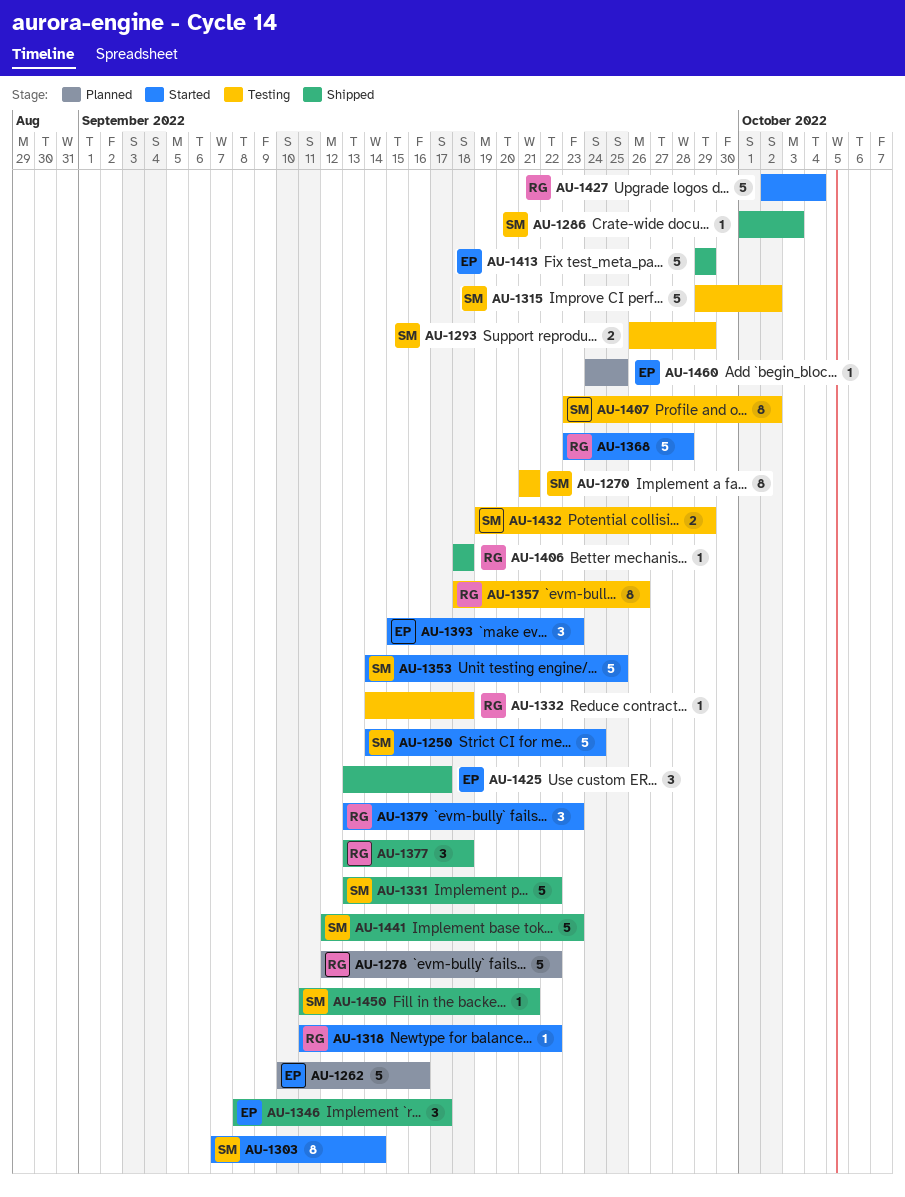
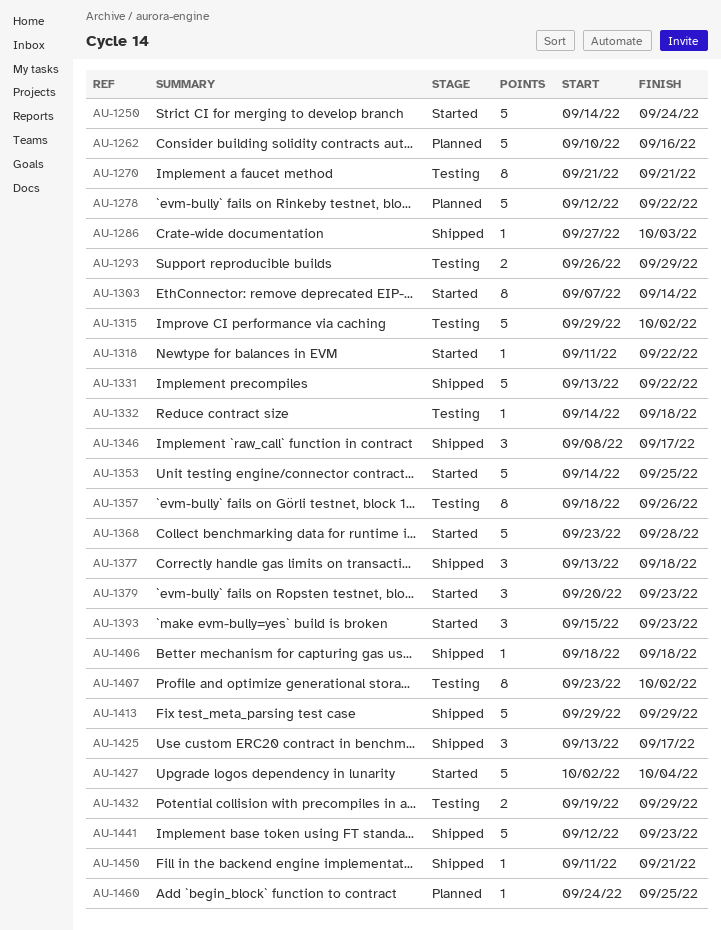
AU-1286, start: Oct 1 -> Sep 27
AU-1379, start: Sep 13 -> Sep 20

